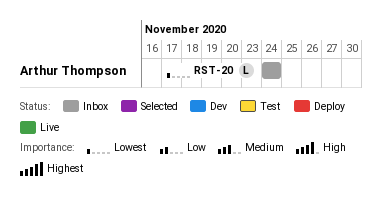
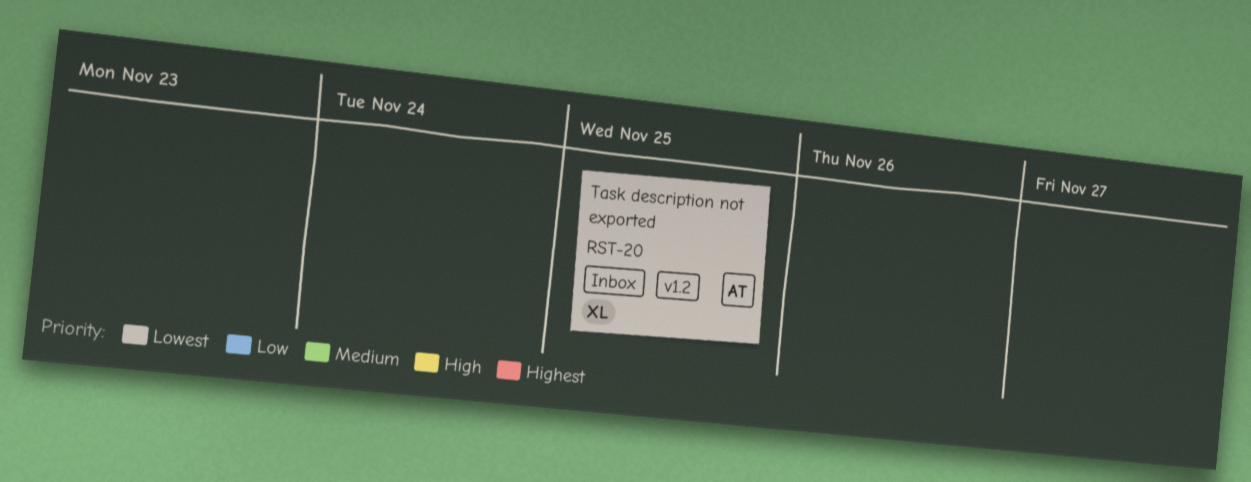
RST-20, estimate: L -> XL
RST-20, due: Nov 24 -> Nov 25

